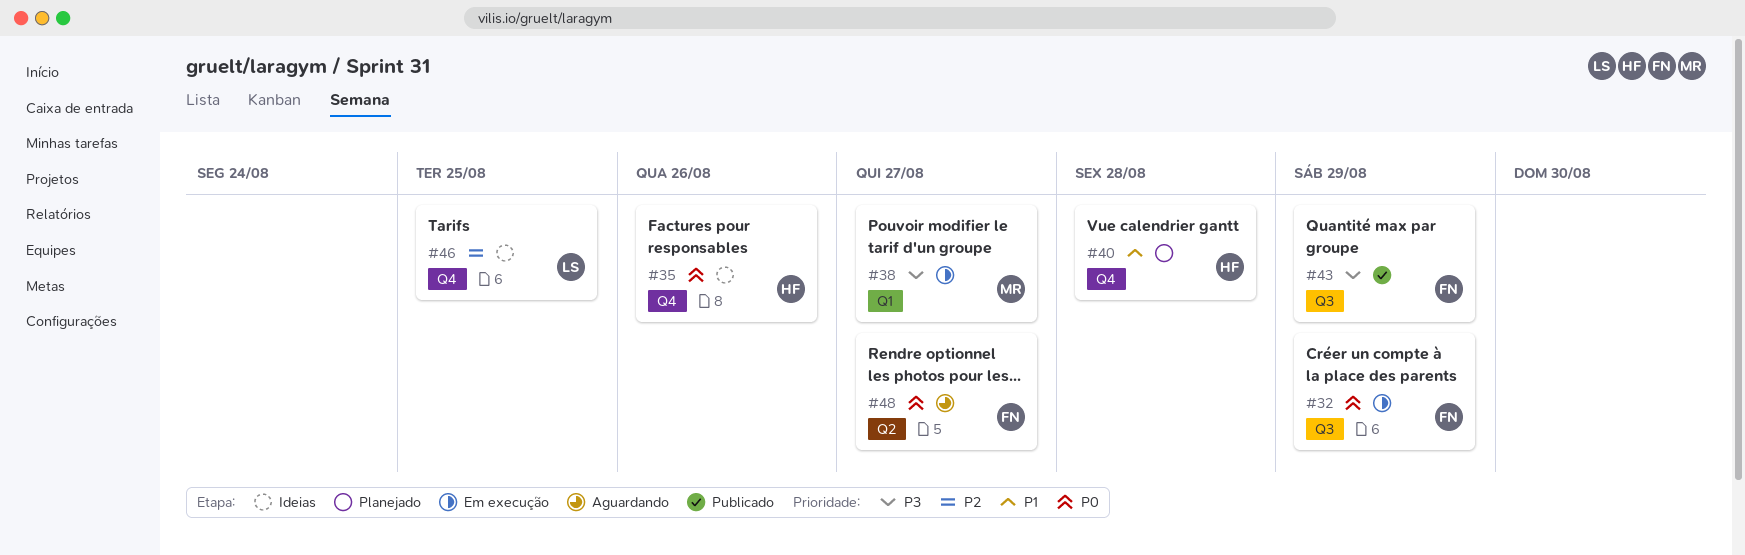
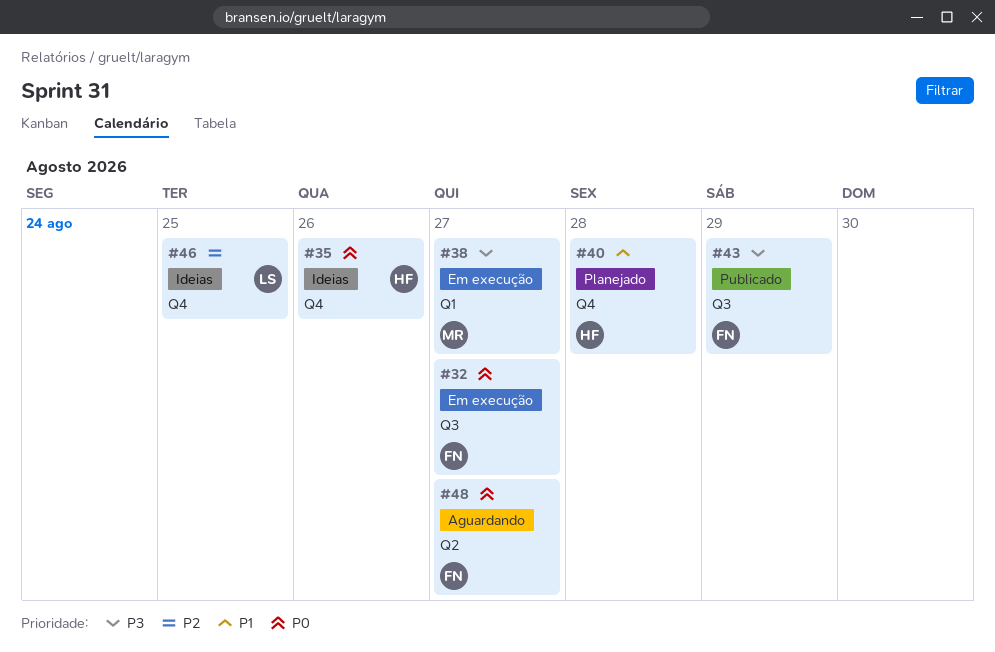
#32, due: Aug 29 -> Aug 27

